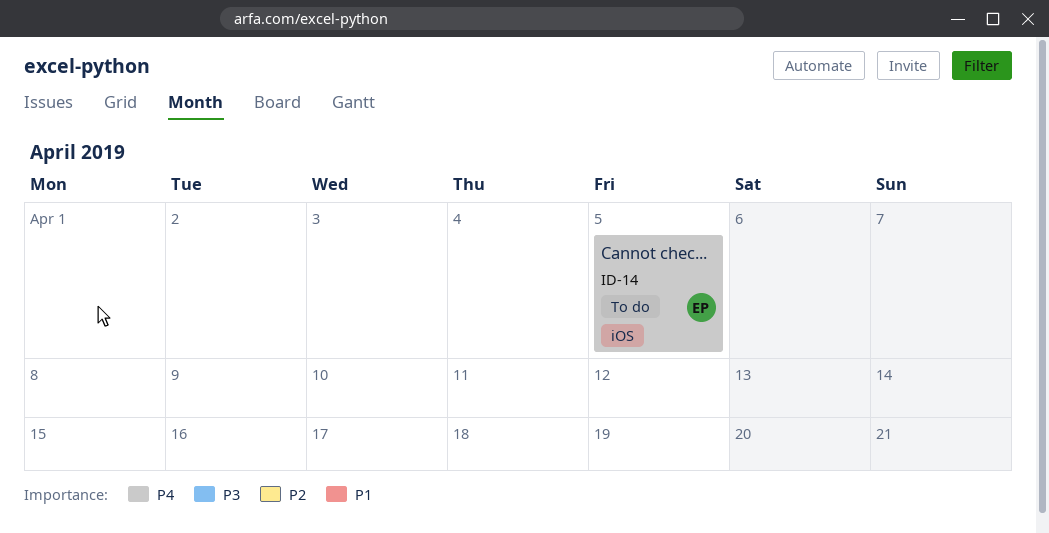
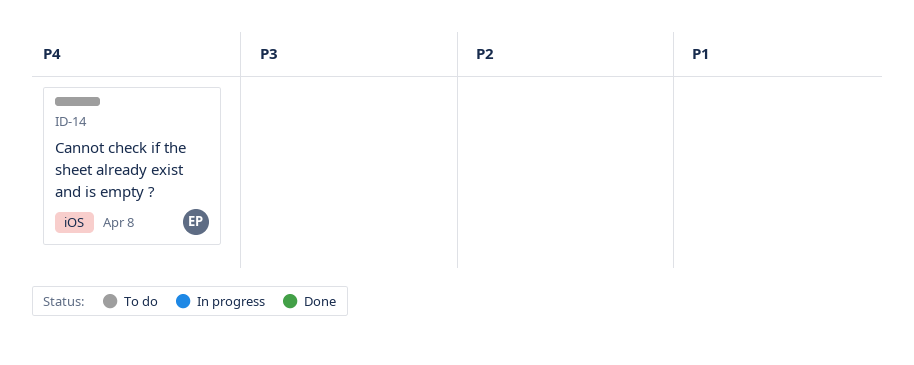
ID-14, due: Apr 5 -> Apr 8

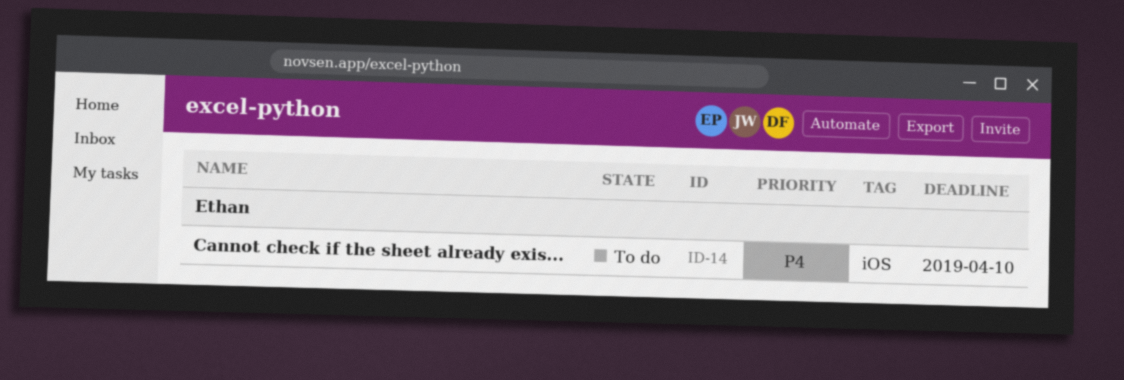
ID-14, due: Apr 8 -> Apr 10

